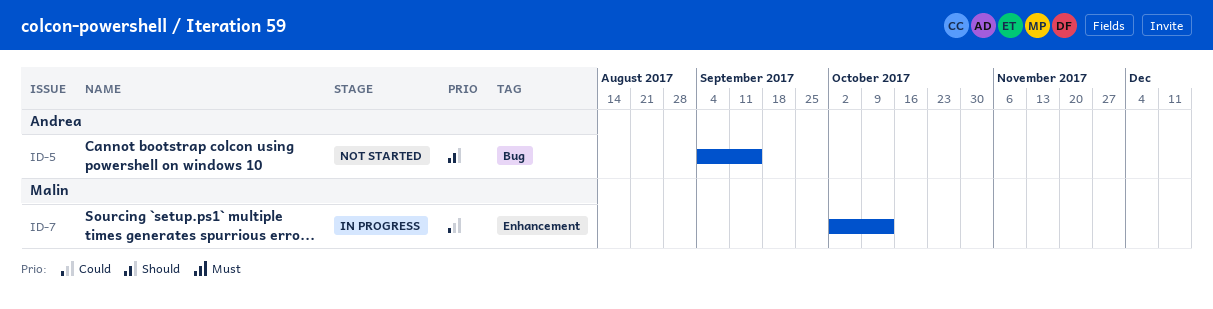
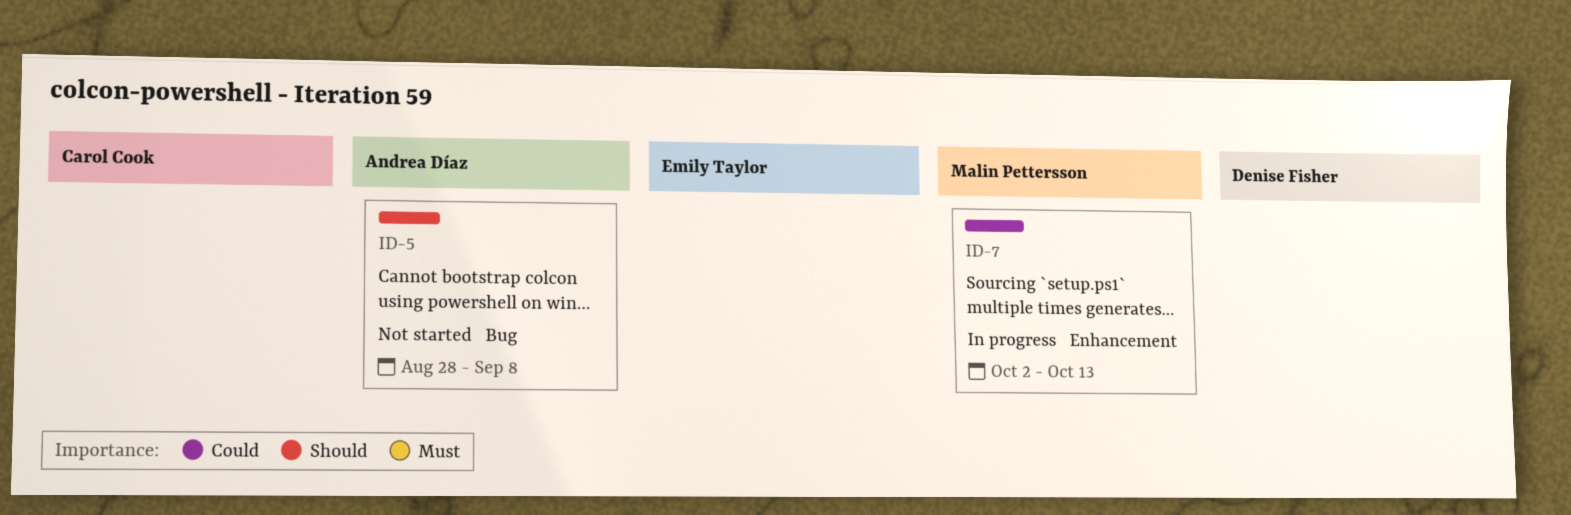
ID-5, start: Sep 4 -> Aug 28
ID-5, due: Sep 15 -> Sep 8

